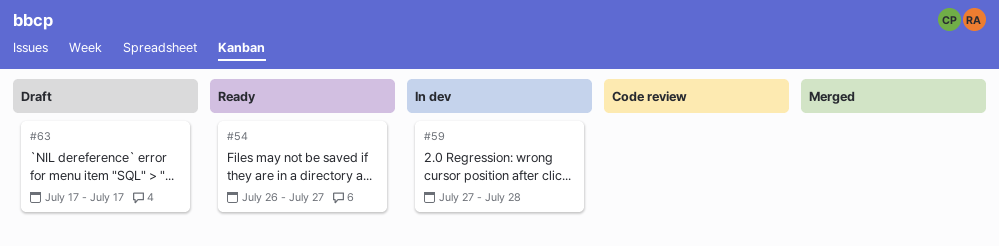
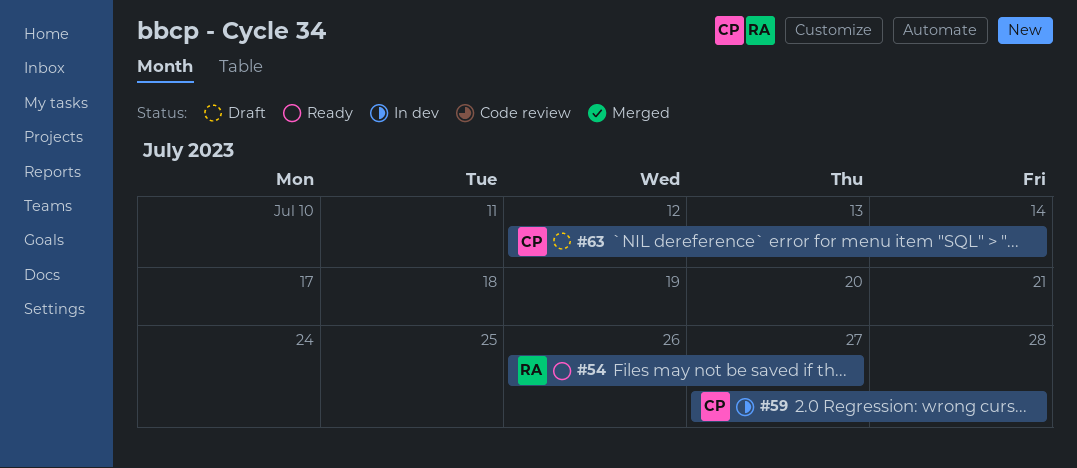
#63, start: Jul 17 -> Jul 12
#63, due: Jul 17 -> Jul 14

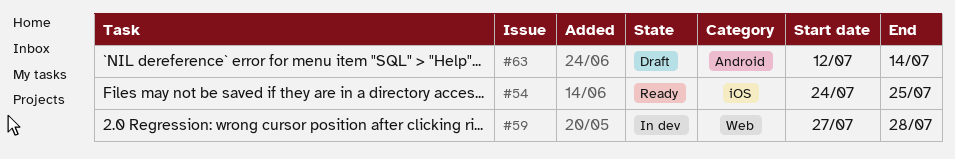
#54, start: Jul 26 -> Jul 24
#54, due: Jul 27 -> Jul 25

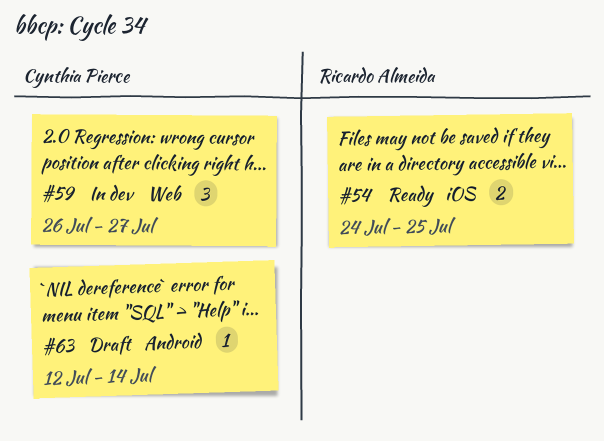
#59, start: Jul 27 -> Jul 26
#59, due: Jul 28 -> Jul 27

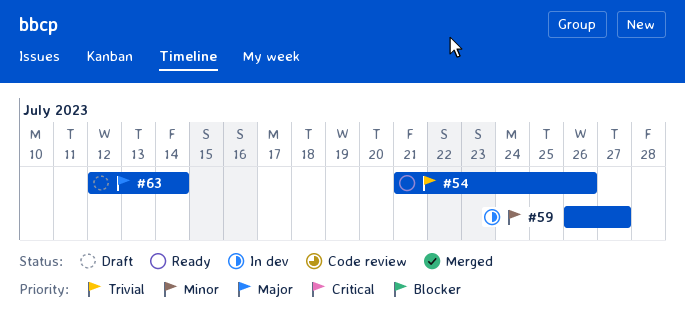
#54, start: Jul 24 -> Jul 21
#54, due: Jul 25 -> Jul 26

